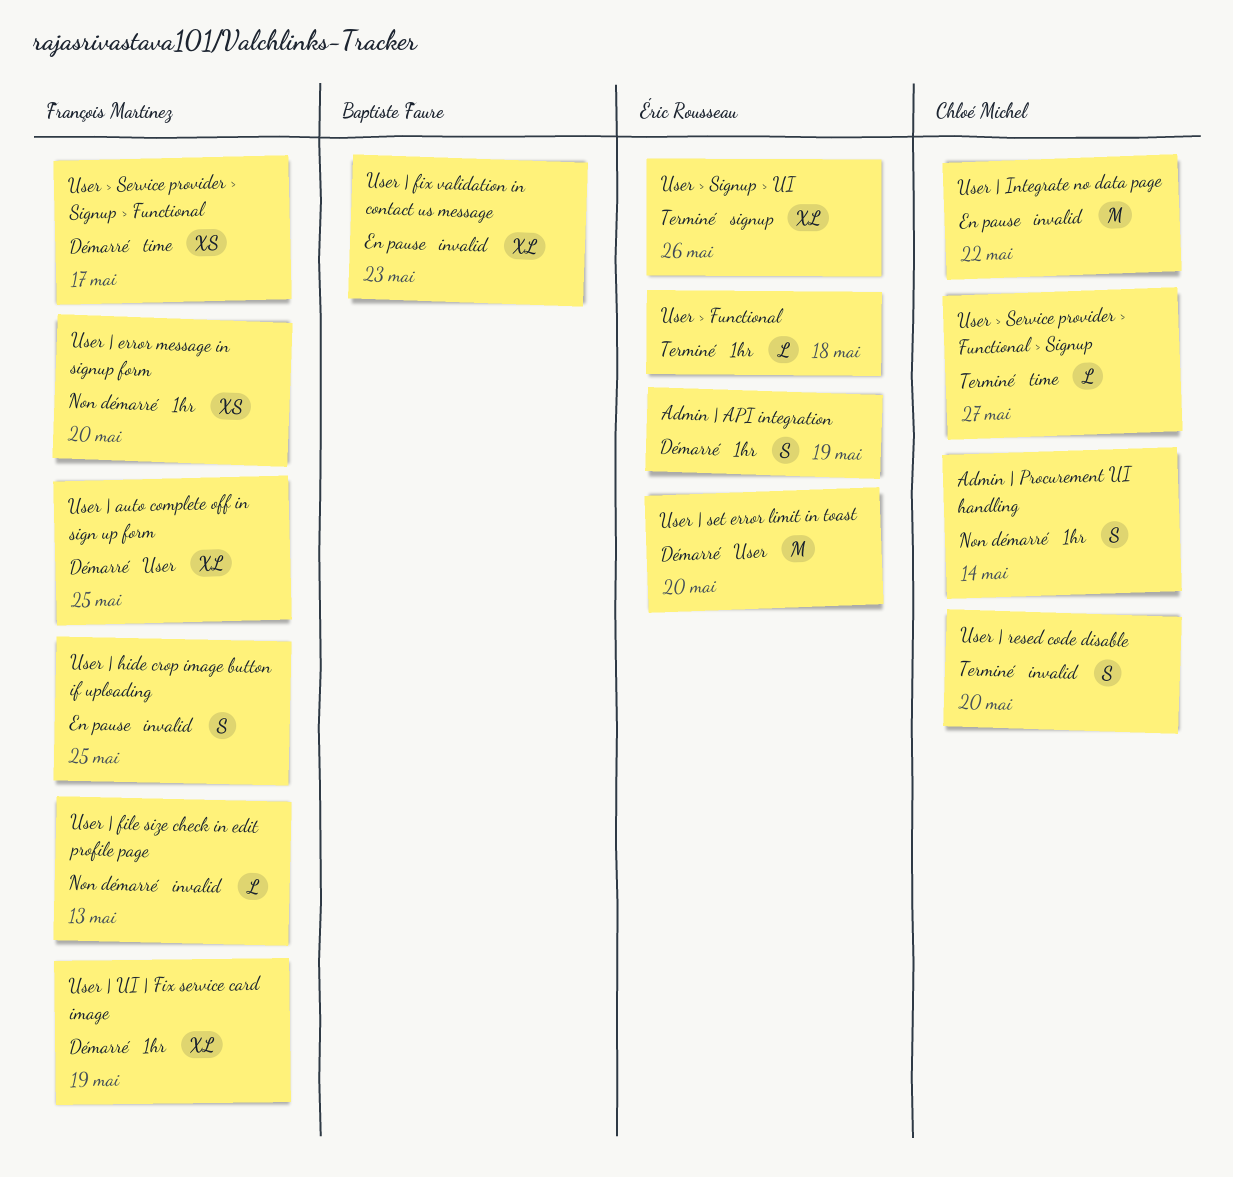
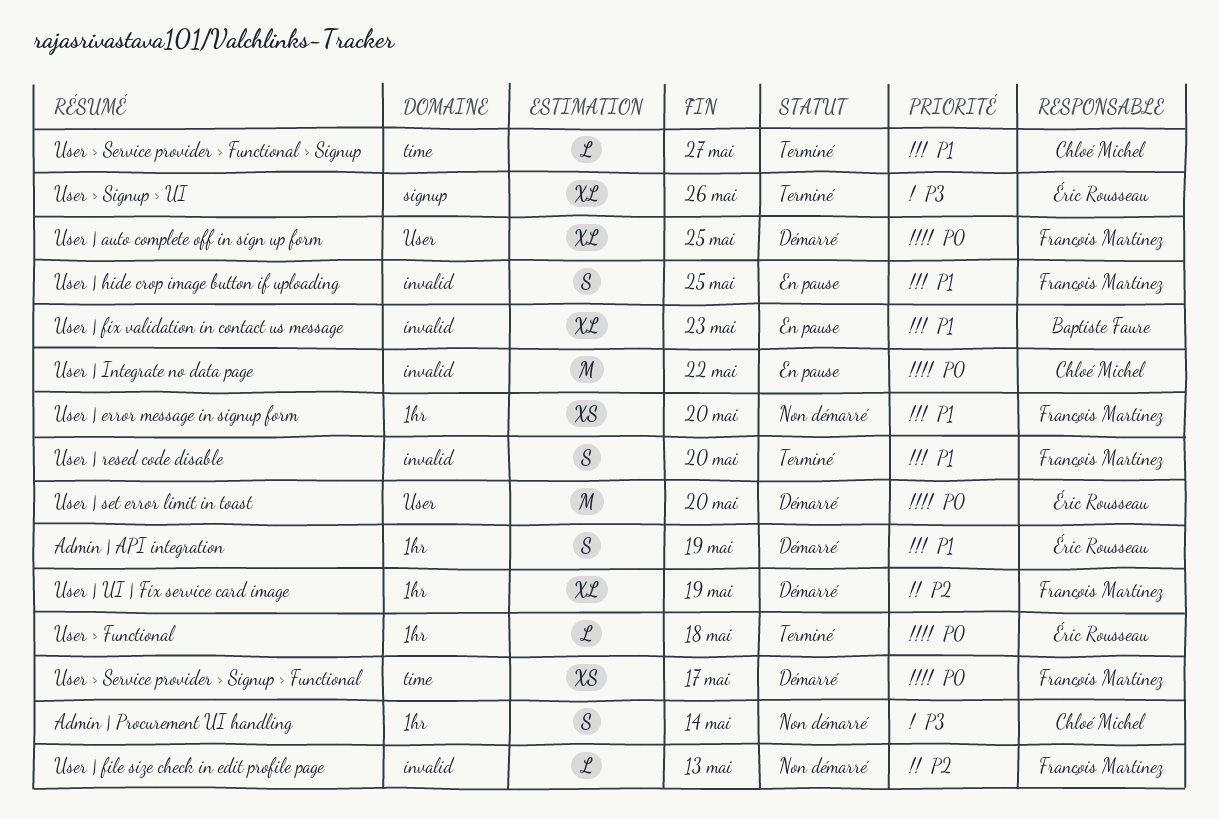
User | resed code disable, owner: Chloé Michel -> François Martinez

